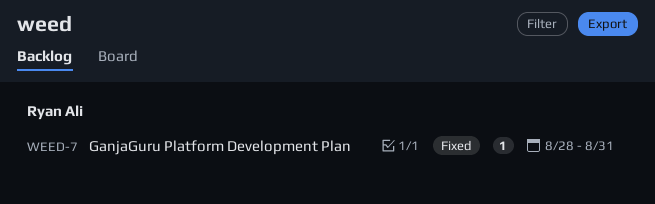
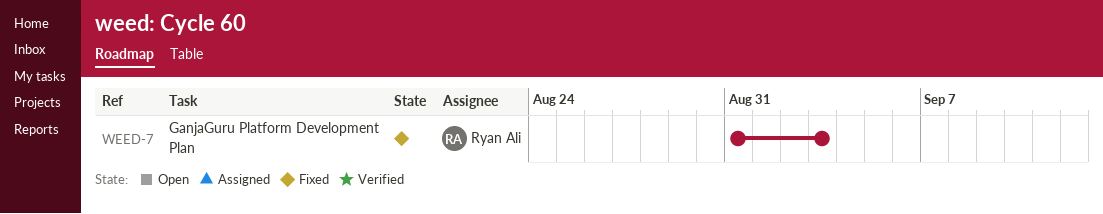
WEED-7, start: Aug 28 -> Aug 31
WEED-7, due: Aug 31 -> Sep 3

